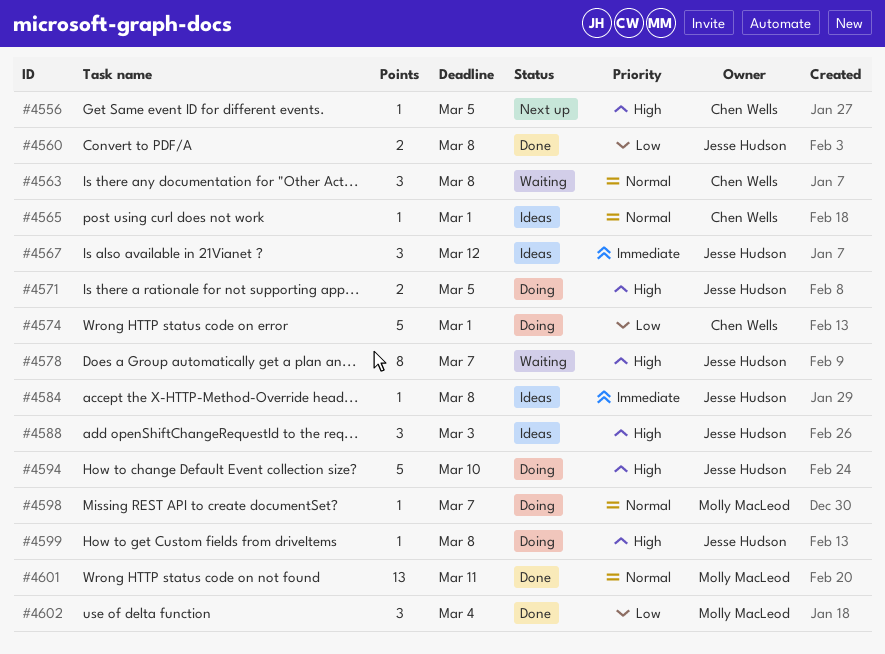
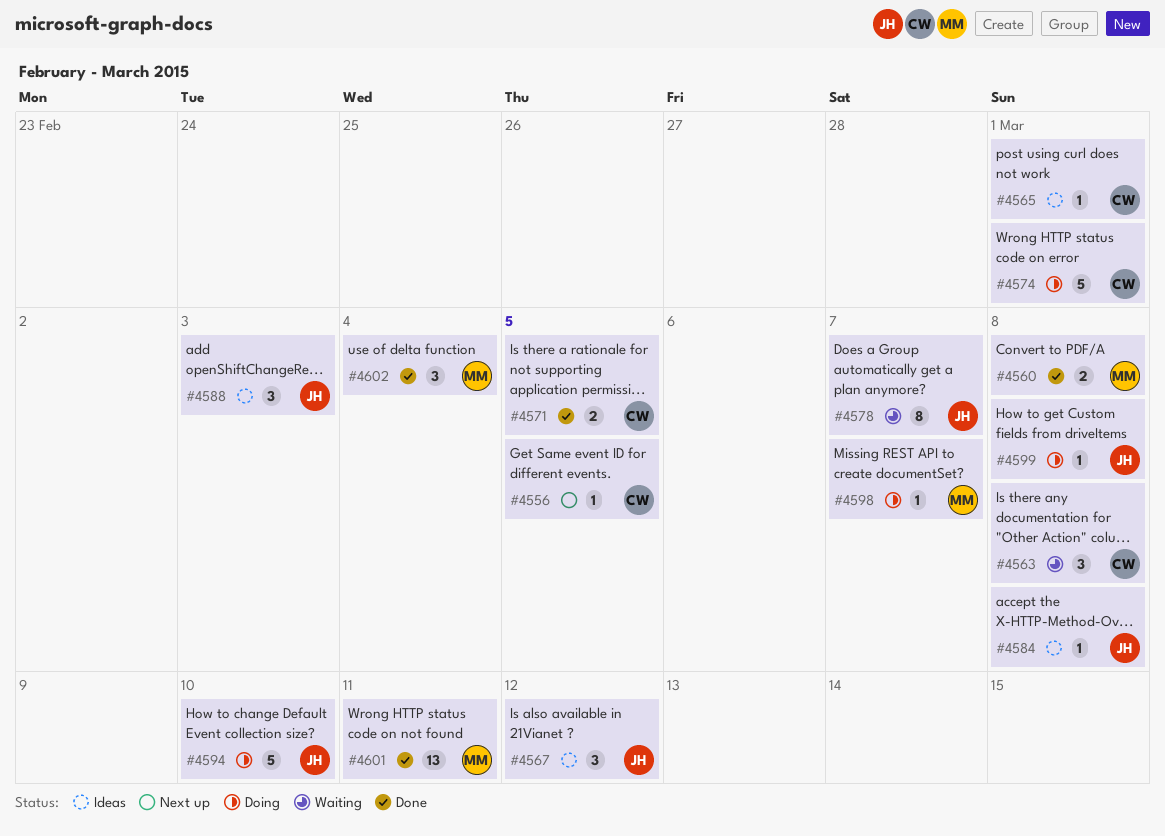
#4560, owner: Jesse Hudson -> Molly MacLeod
#4571, status: Doing -> Done
#4571, owner: Jesse Hudson -> Chen Wells

